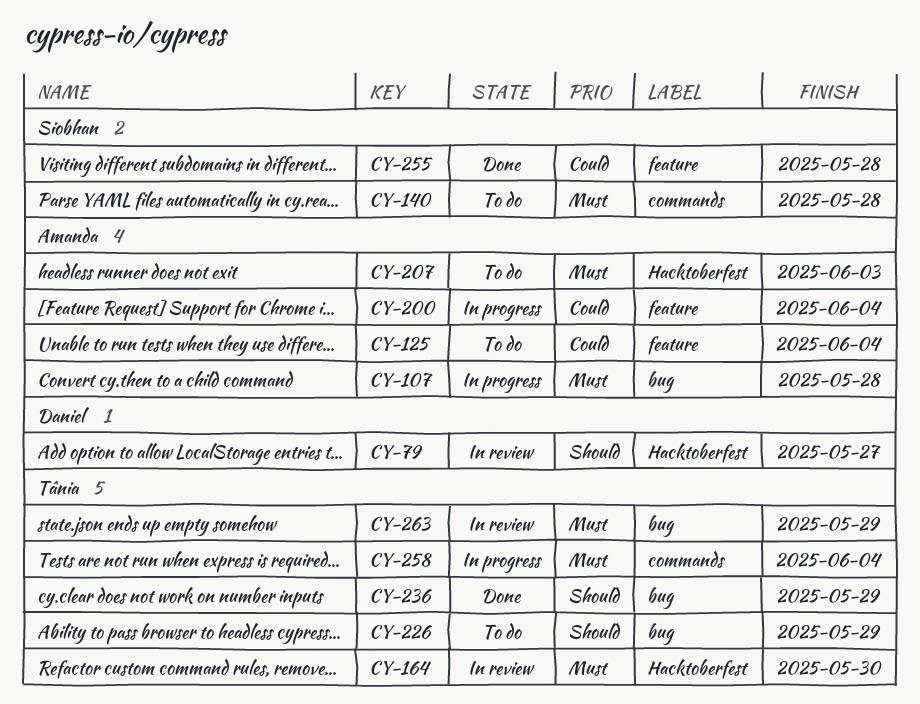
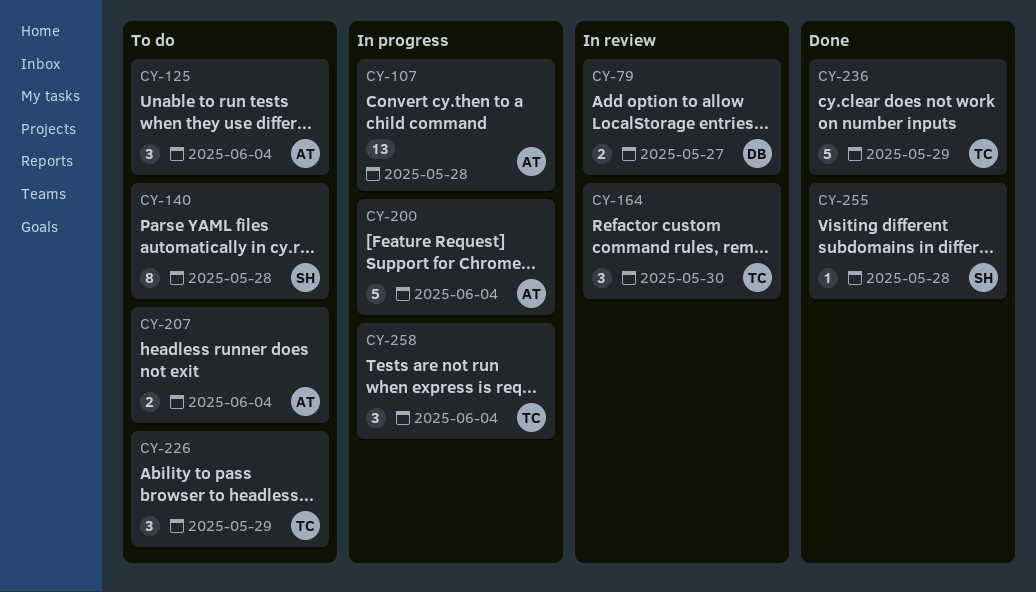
CY-207, due: Jun 3 -> Jun 4
CY-263: present -> none

